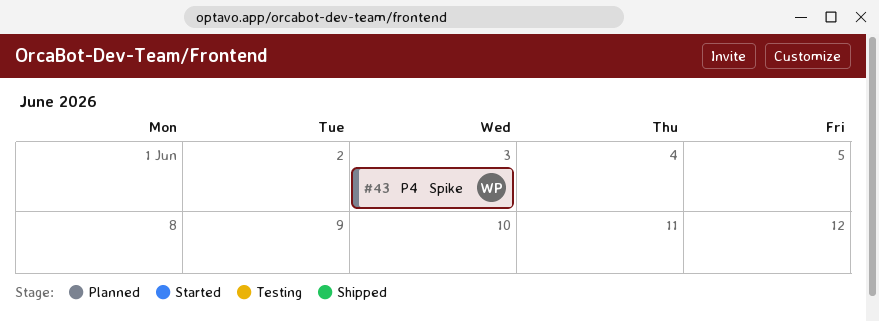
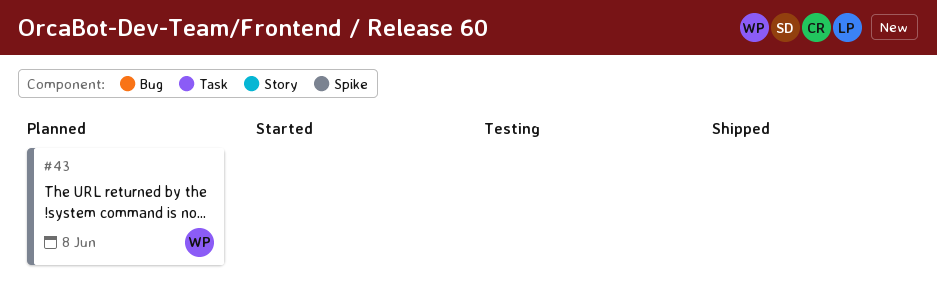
#43, due: Jun 3 -> Jun 8

